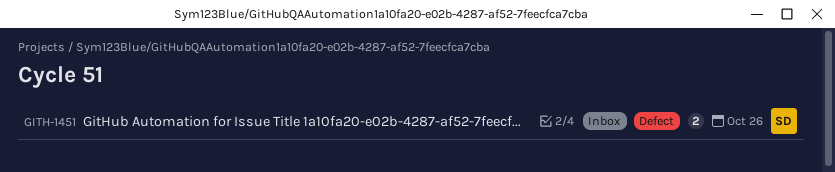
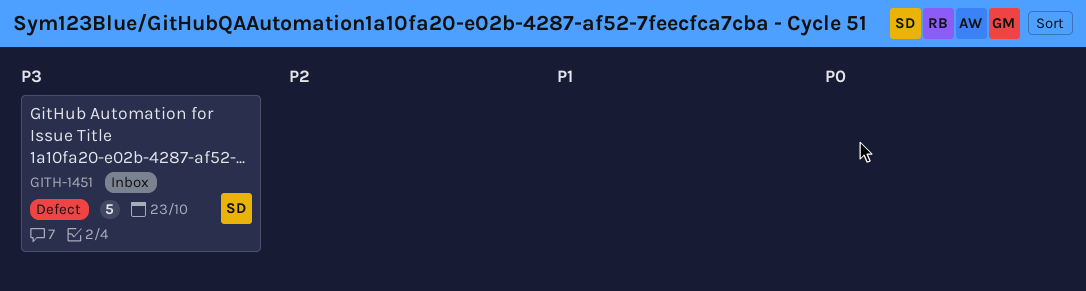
GITH-1451, estimate: 2 -> 5
GITH-1451, due: Oct 26 -> Oct 23

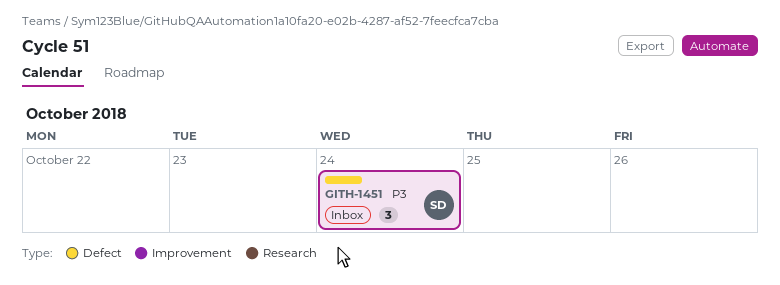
GITH-1451, estimate: 5 -> 3
GITH-1451, due: Oct 23 -> Oct 24

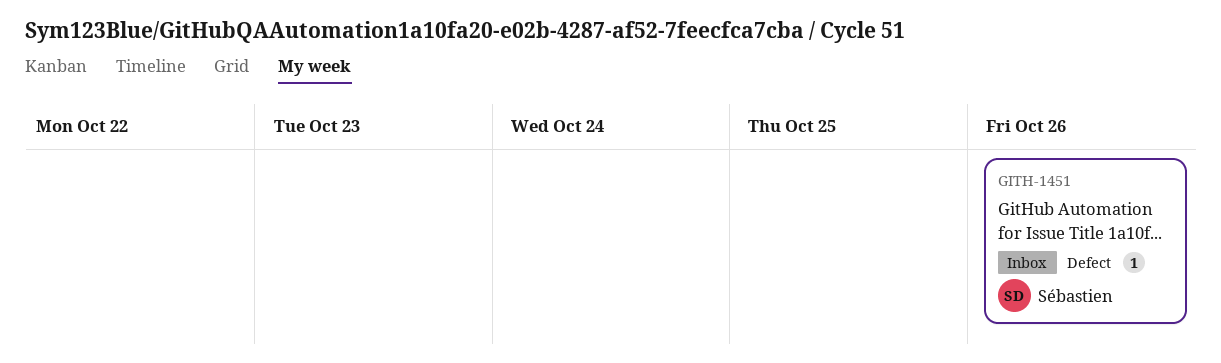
GITH-1451, estimate: 3 -> 1
GITH-1451, due: Oct 24 -> Oct 26

